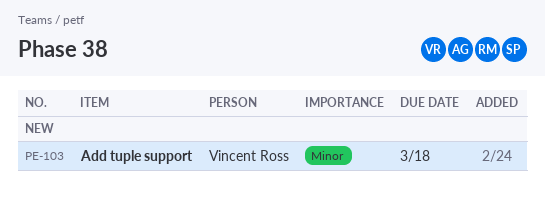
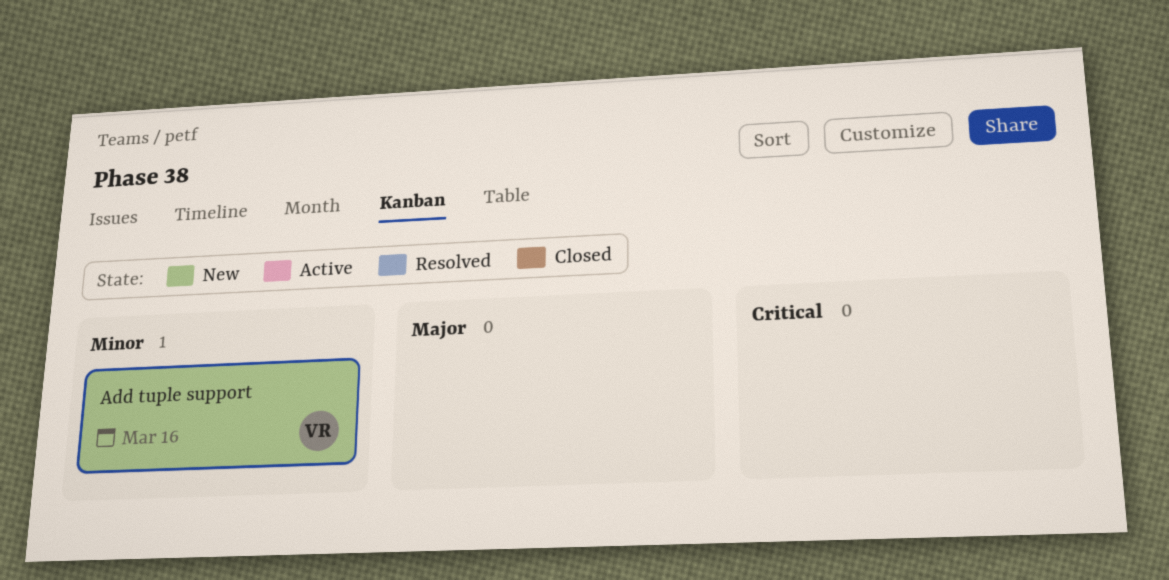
Add tuple support, due: Mar 18 -> Mar 16

